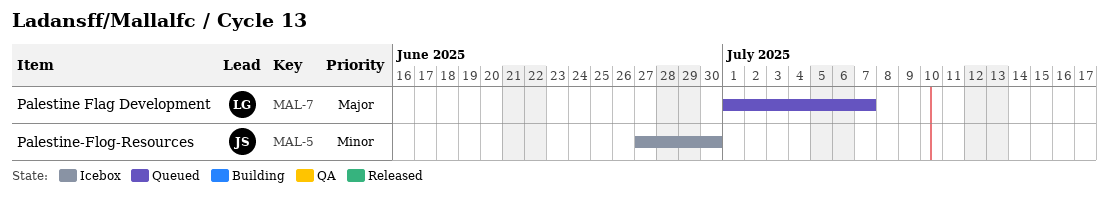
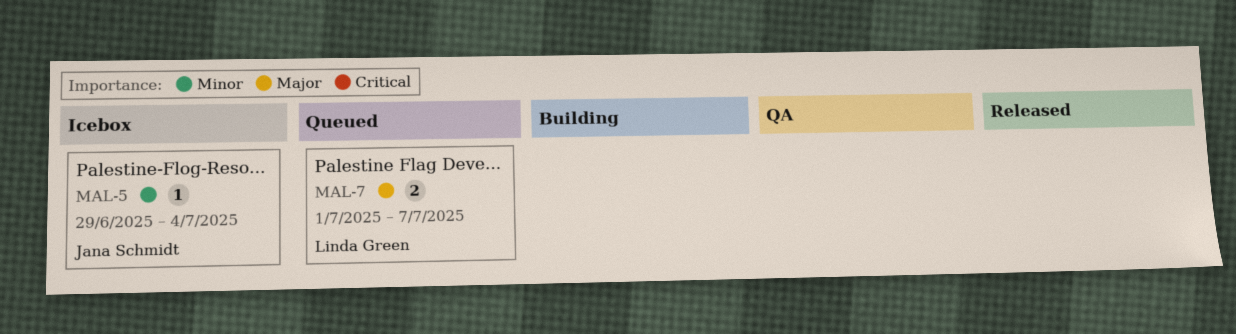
MAL-5, start: Jun 27 -> Jun 29
MAL-5, due: Jun 30 -> Jul 4

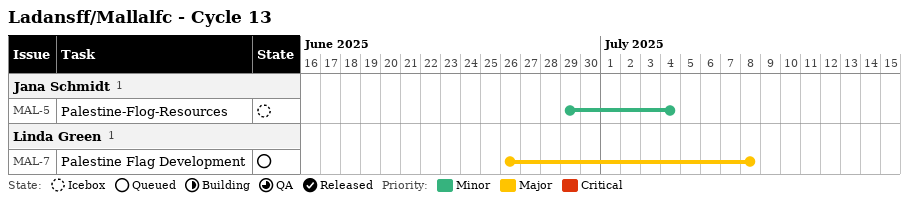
MAL-7, start: Jul 1 -> Jun 26
MAL-7, due: Jul 7 -> Jul 8

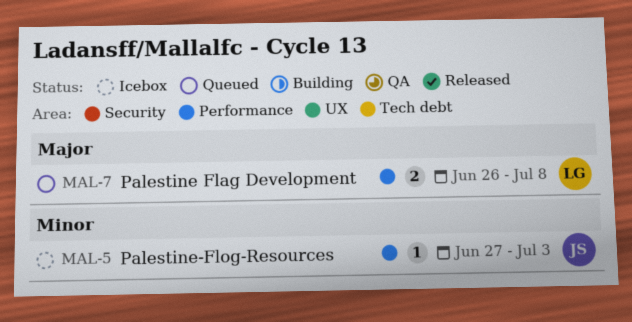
MAL-5, start: Jun 29 -> Jun 27
MAL-5, due: Jul 4 -> Jul 3

